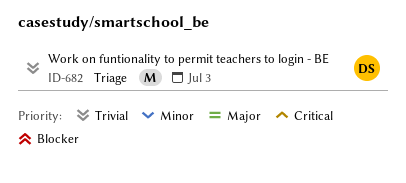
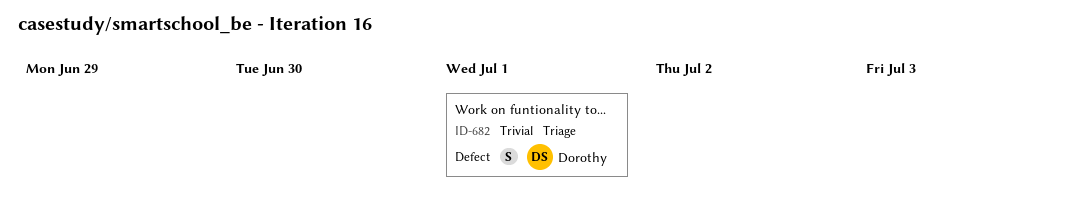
ID-682, estimate: M -> S
ID-682, due: Jul 3 -> Jul 1

